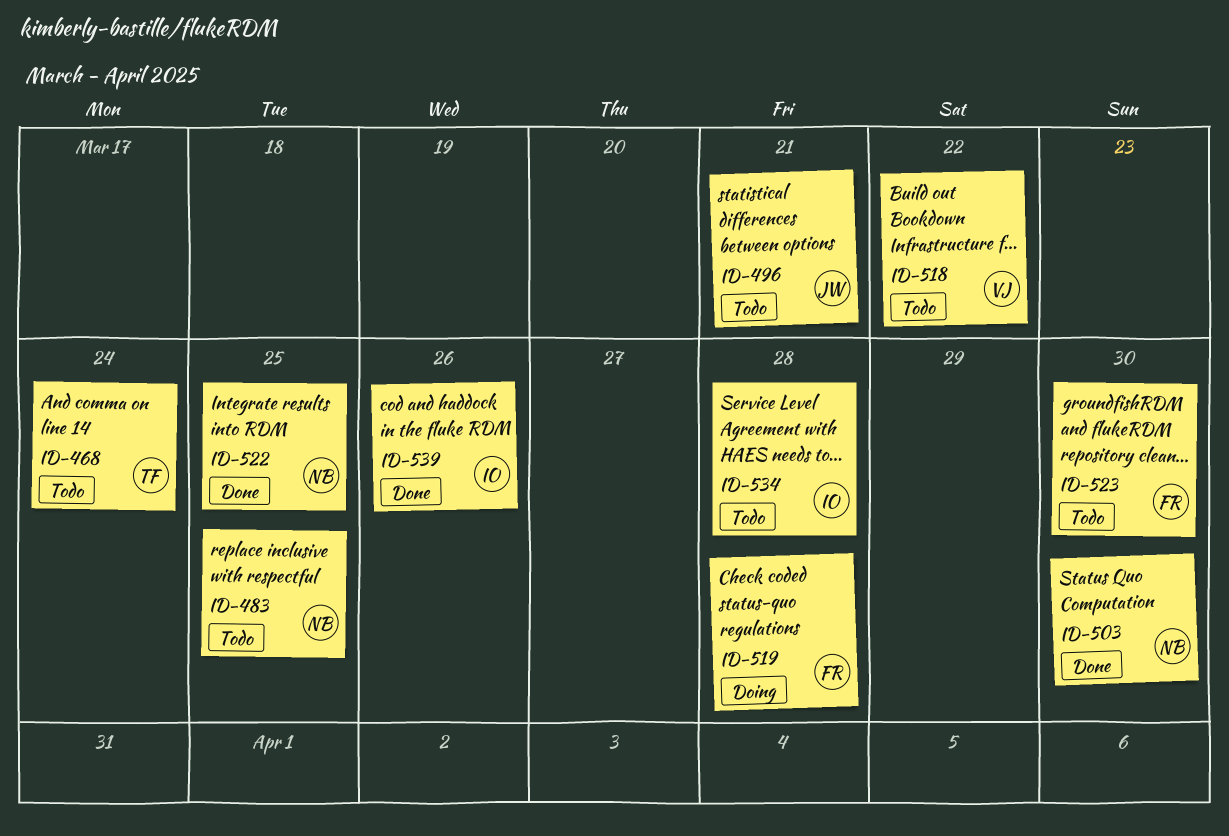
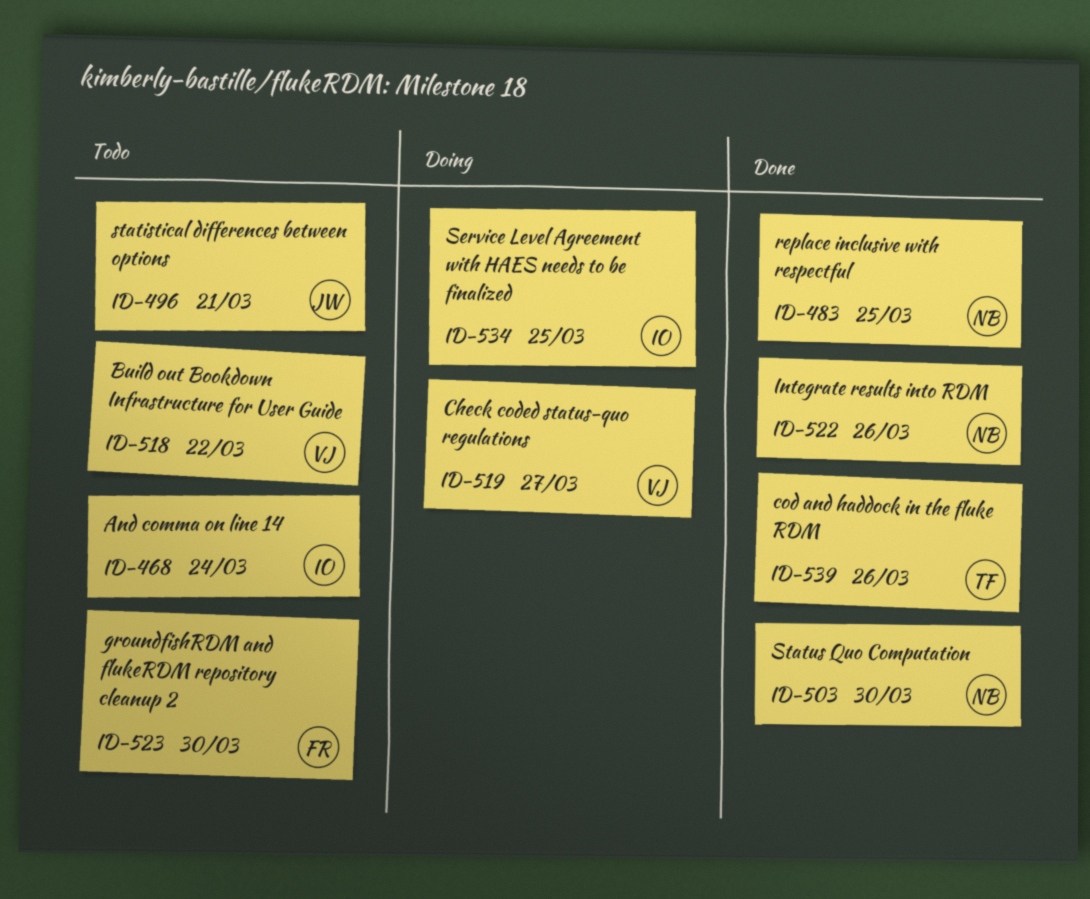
ID-468, owner: TF -> IO
ID-483, status: Todo -> Done
ID-519, owner: FR -> VJ
ID-519, due: Mar 28 -> Mar 27
ID-522, due: Mar 25 -> Mar 26
ID-534, status: Todo -> Doing
ID-534, due: Mar 28 -> Mar 25
ID-539, owner: IO -> TF

